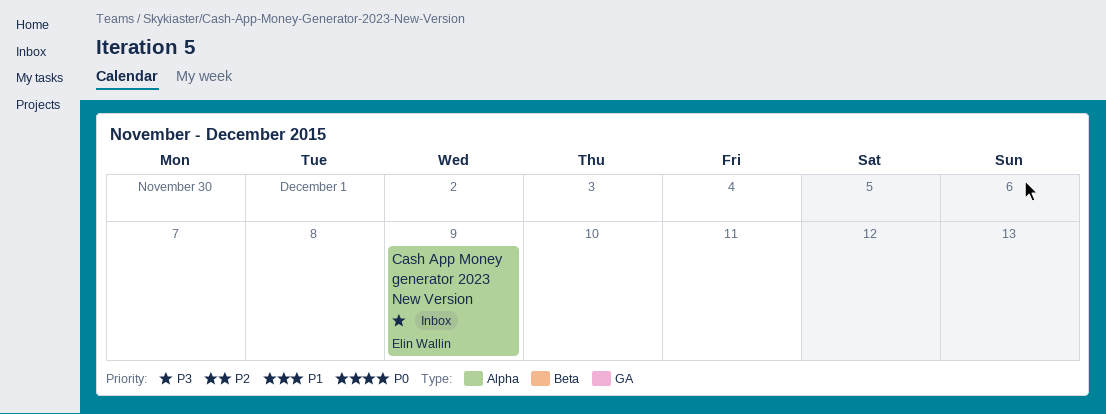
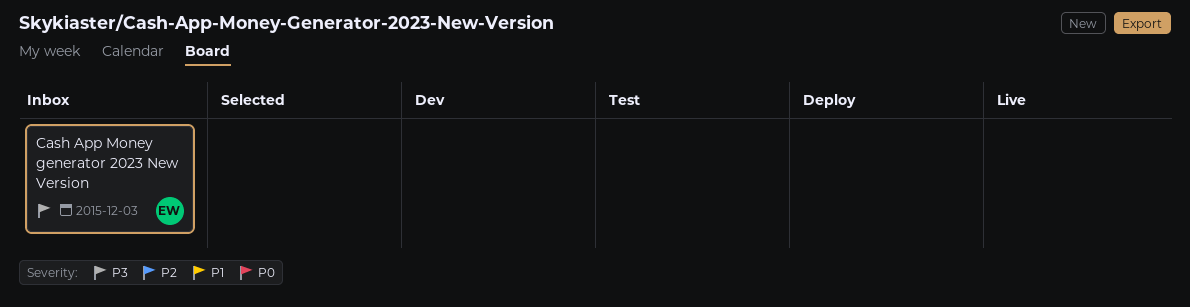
Cash App Money generator 2023 New Version, due: Dec 9 -> Dec 3

